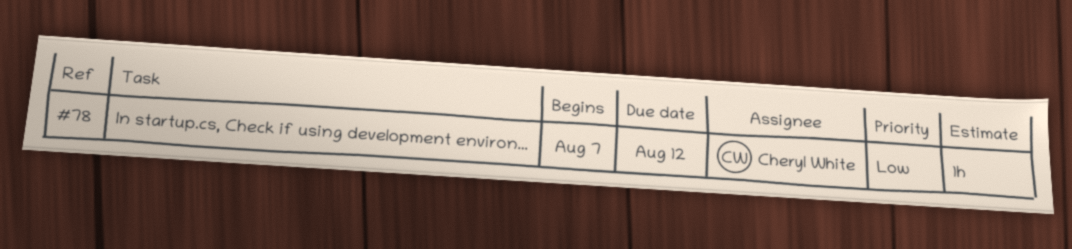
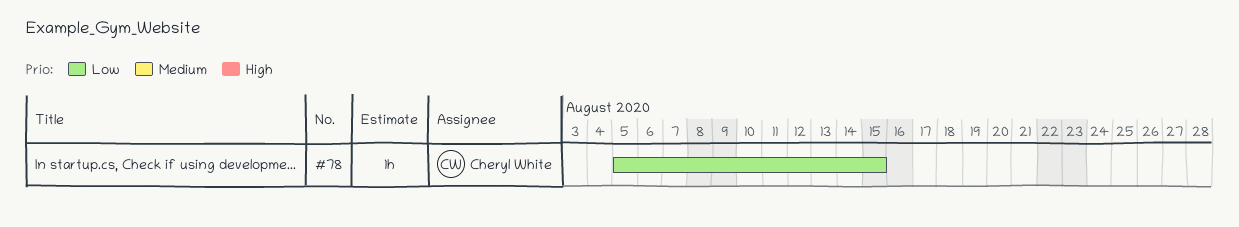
#78, start: Aug 7 -> Aug 5
#78, due: Aug 12 -> Aug 15

